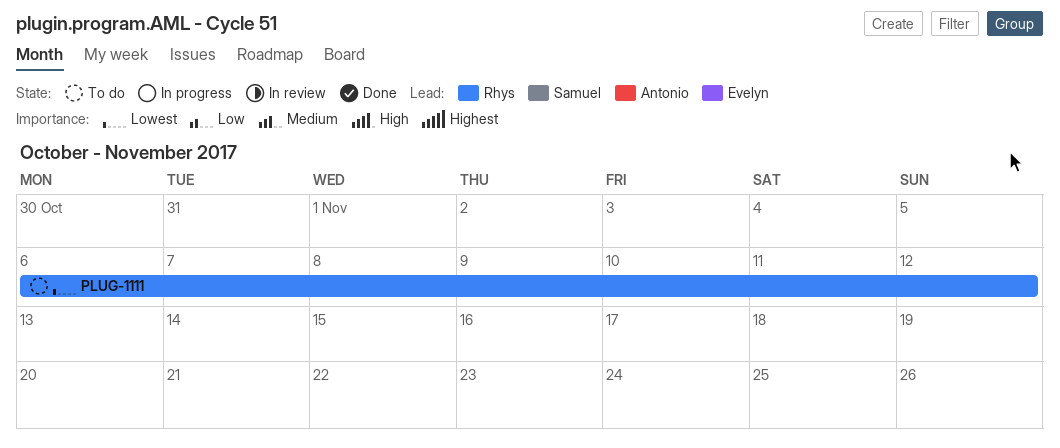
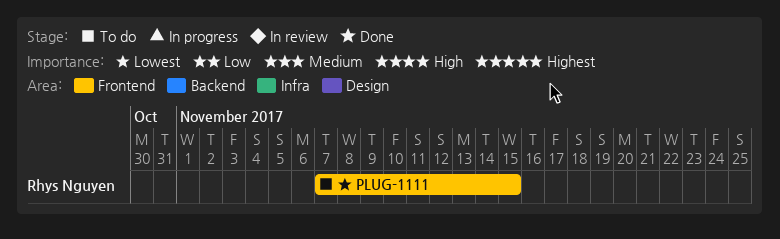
PLUG-1111, start: Nov 6 -> Nov 7
PLUG-1111, due: Nov 12 -> Nov 15

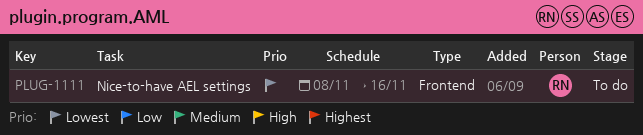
PLUG-1111, start: Nov 7 -> Nov 8
PLUG-1111, due: Nov 15 -> Nov 16

